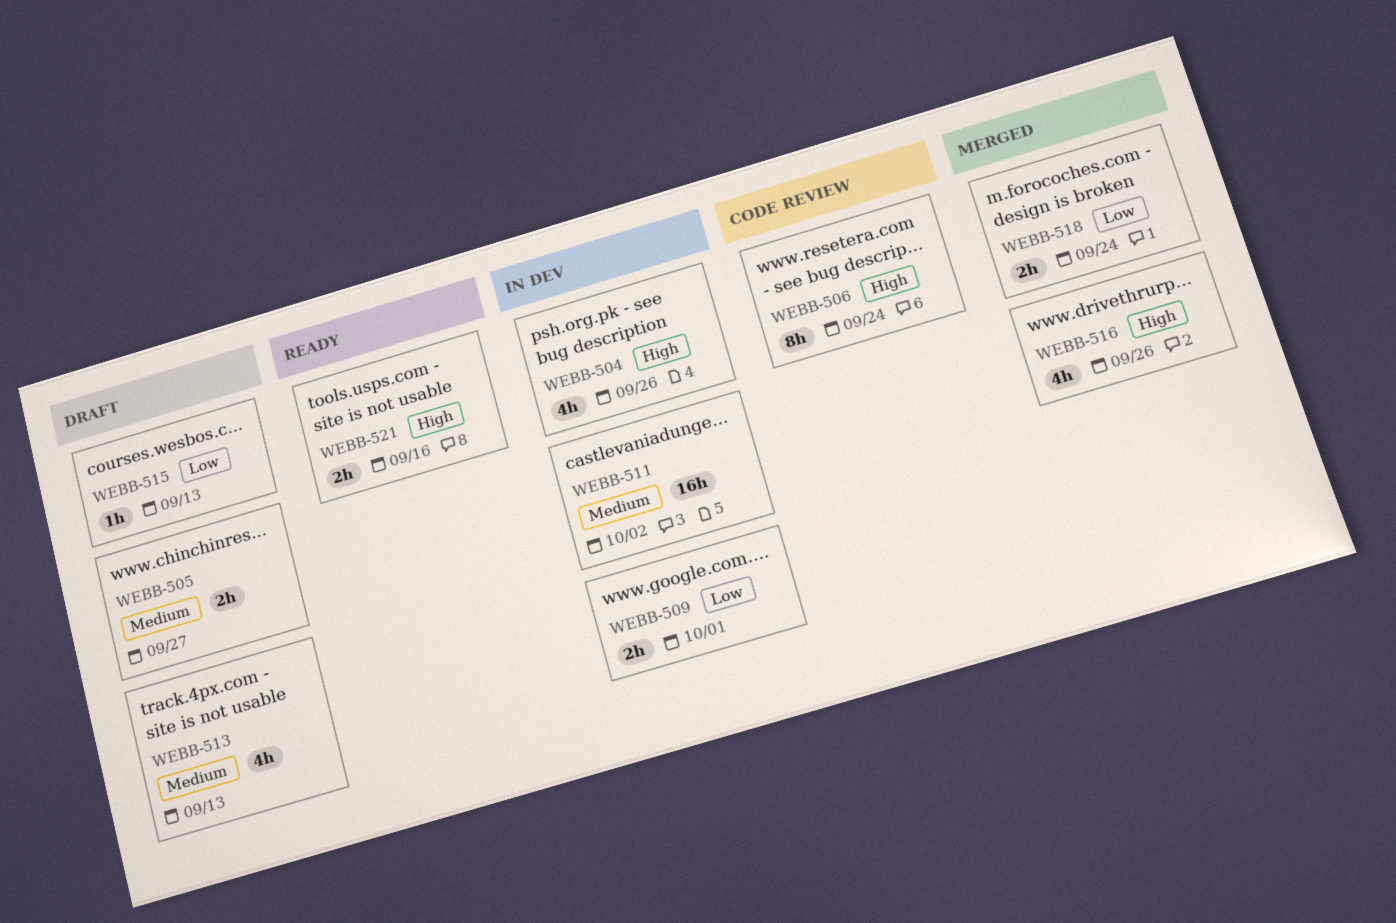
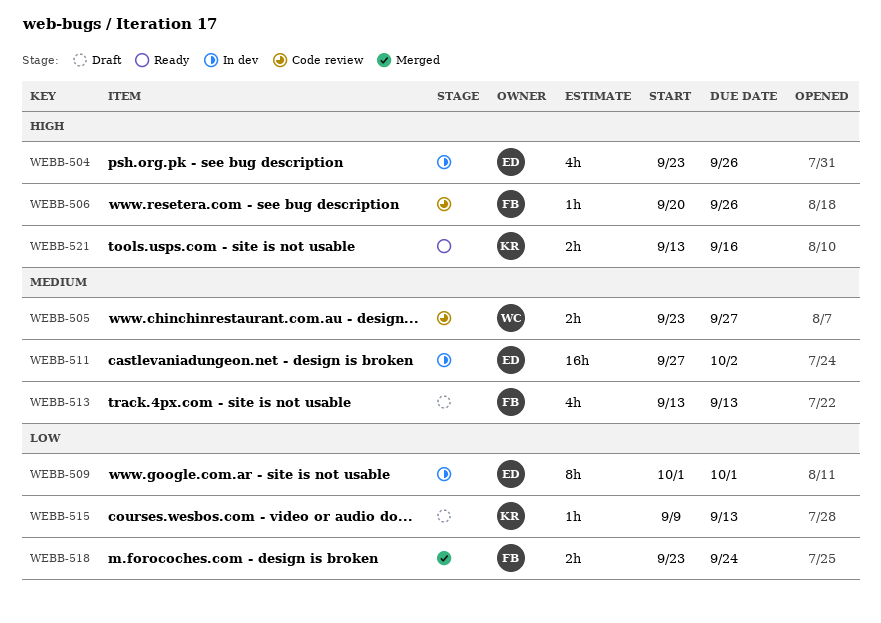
WEBB-505, status: Draft -> Code review
WEBB-506, estimate: 8h -> 1h
WEBB-506, due: Sep 24 -> Sep 26
WEBB-509, estimate: 2h -> 8h
WEBB-516: present -> none

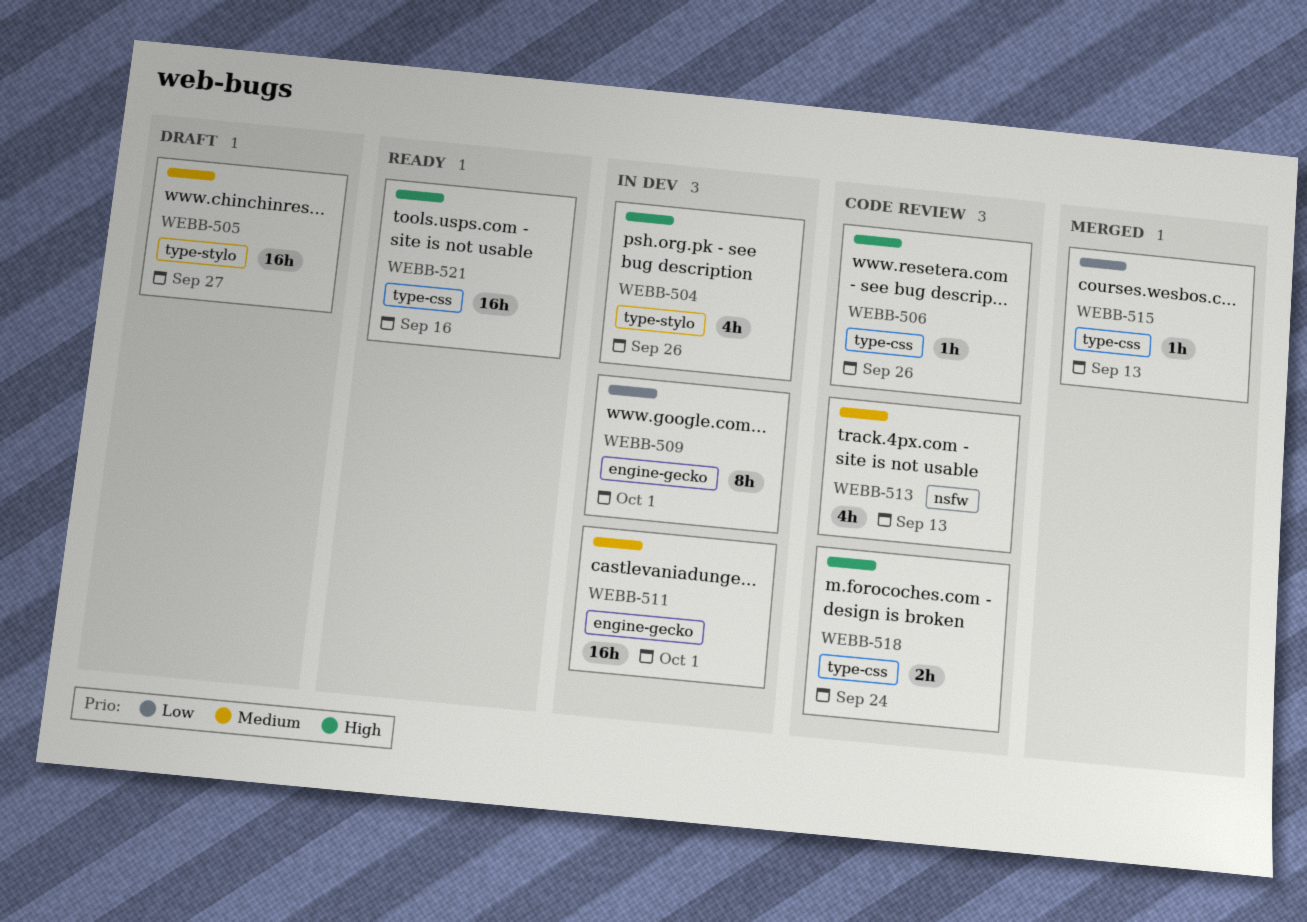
WEBB-505, status: Code review -> Draft
WEBB-505, estimate: 2h -> 16h
WEBB-511, due: Oct 2 -> Oct 1
WEBB-513, status: Draft -> Code review
WEBB-515, status: Draft -> Merged
WEBB-518, status: Merged -> Code review
WEBB-518, priority: Low -> High
WEBB-521, estimate: 2h -> 16h

